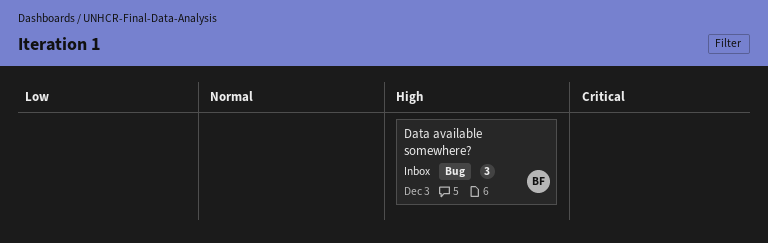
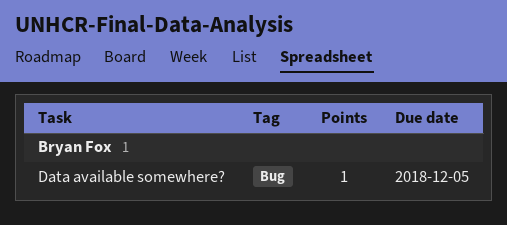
Data available somewhere?, estimate: 3 -> 1
Data available somewhere?, due: Dec 3 -> Dec 5

